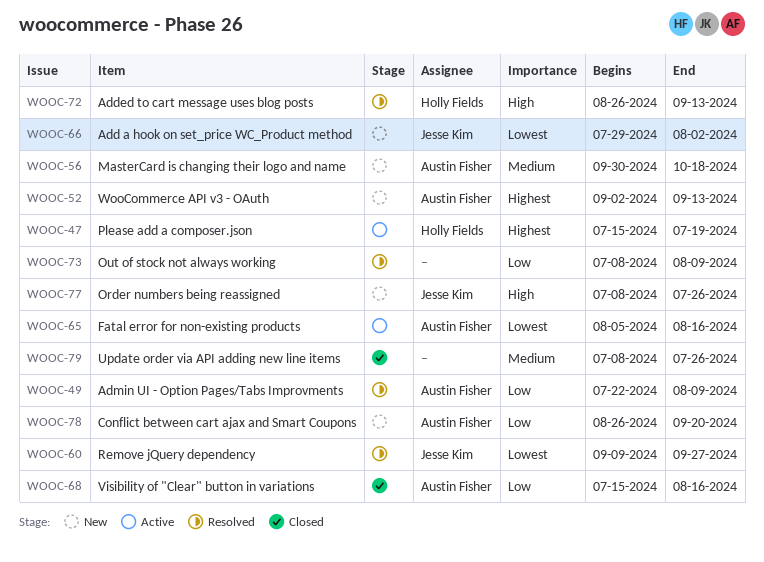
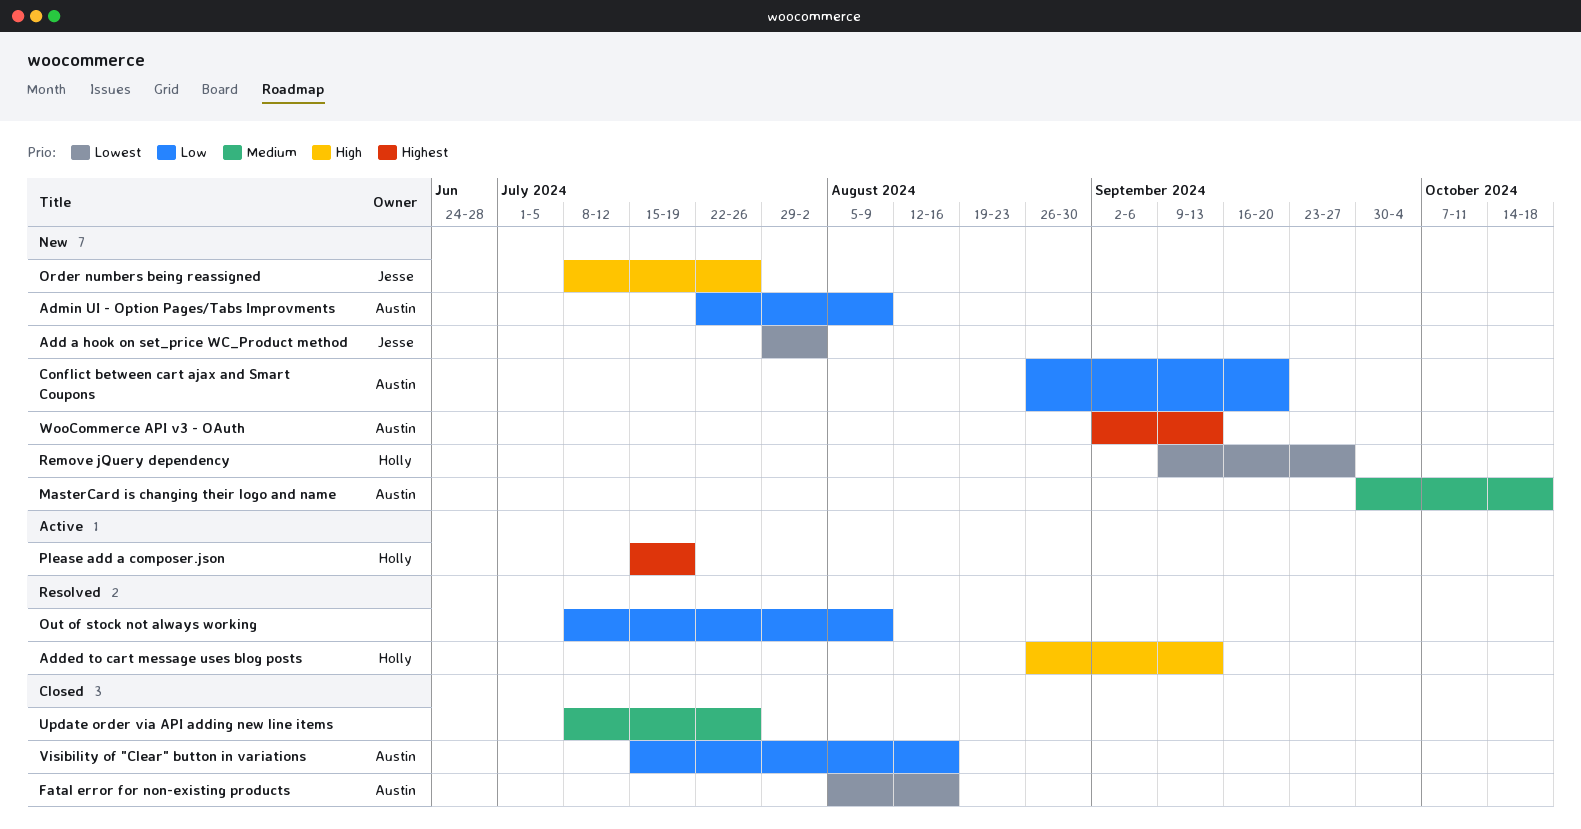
Admin UI - Option Pages/Tabs Improvments, status: Resolved -> New
Fatal error for non-existing products, status: Active -> Closed
Remove jQuery dependency, status: Resolved -> New
Remove jQuery dependency, owner: Jesse Kim -> Holly Fields

